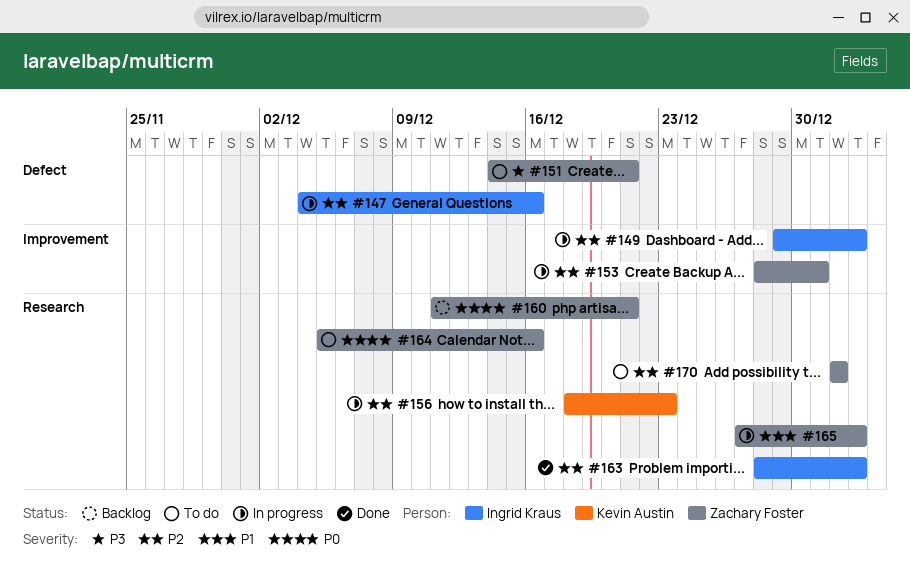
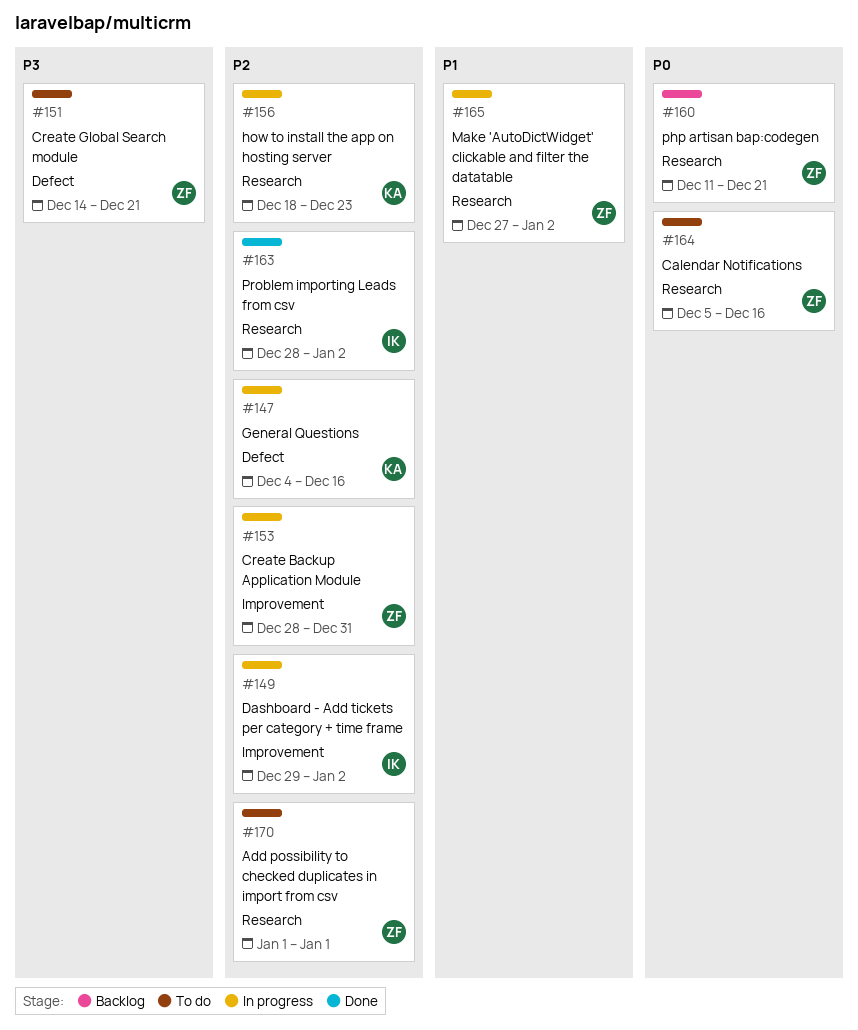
#147, owner: Ingrid Kraus -> Kevin Austin

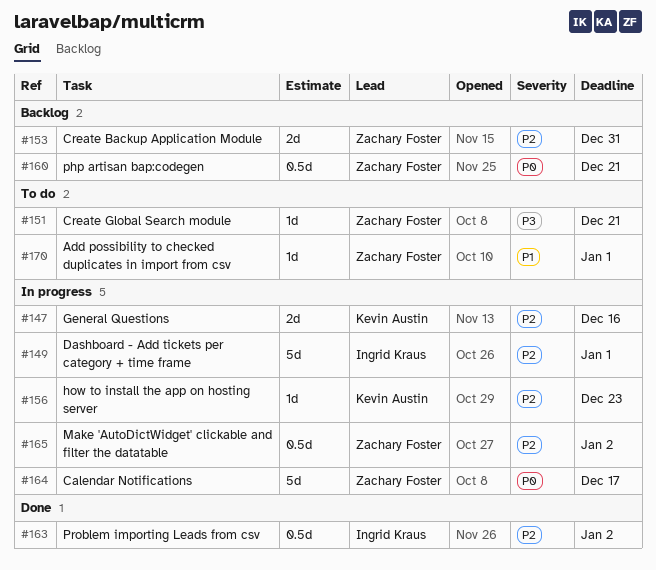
#149, due: Jan 2 -> Jan 1
#153, status: In progress -> Backlog
#164, status: To do -> In progress
#164, due: Dec 16 -> Dec 17
#165, priority: P1 -> P2
#170, priority: P2 -> P1

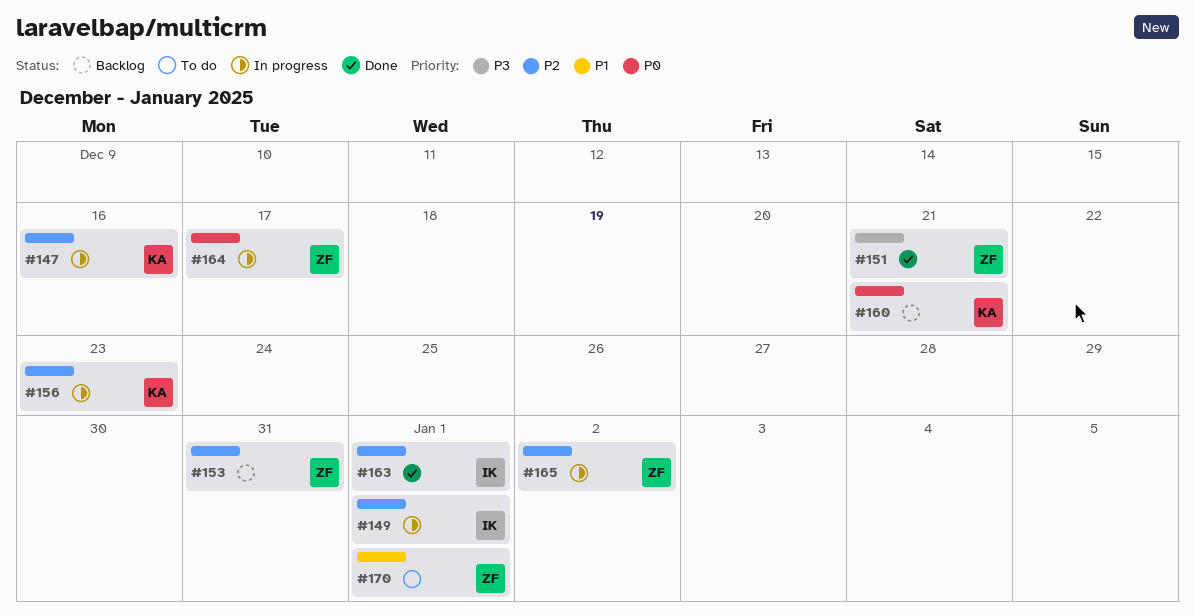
#151, status: To do -> Done
#160, owner: Zachary Foster -> Kevin Austin
#163, due: Jan 2 -> Jan 1

